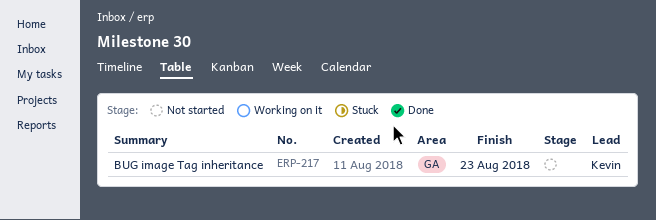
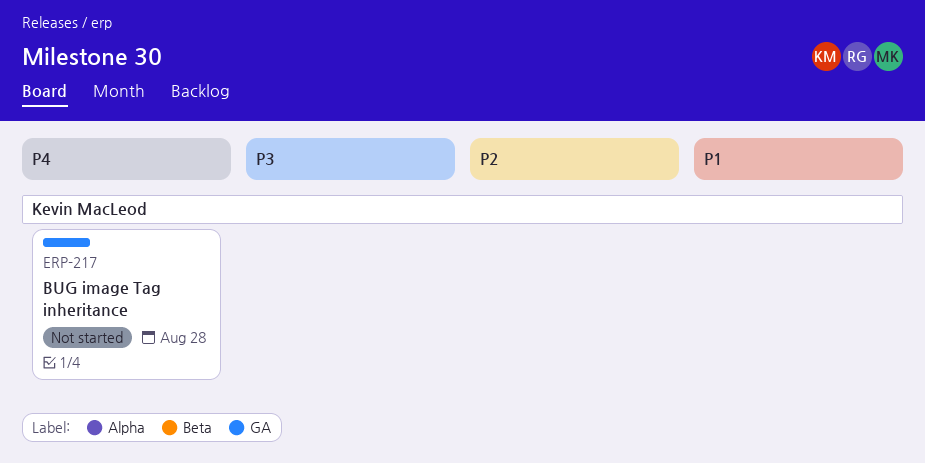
ERP-217, due: Aug 23 -> Aug 28

